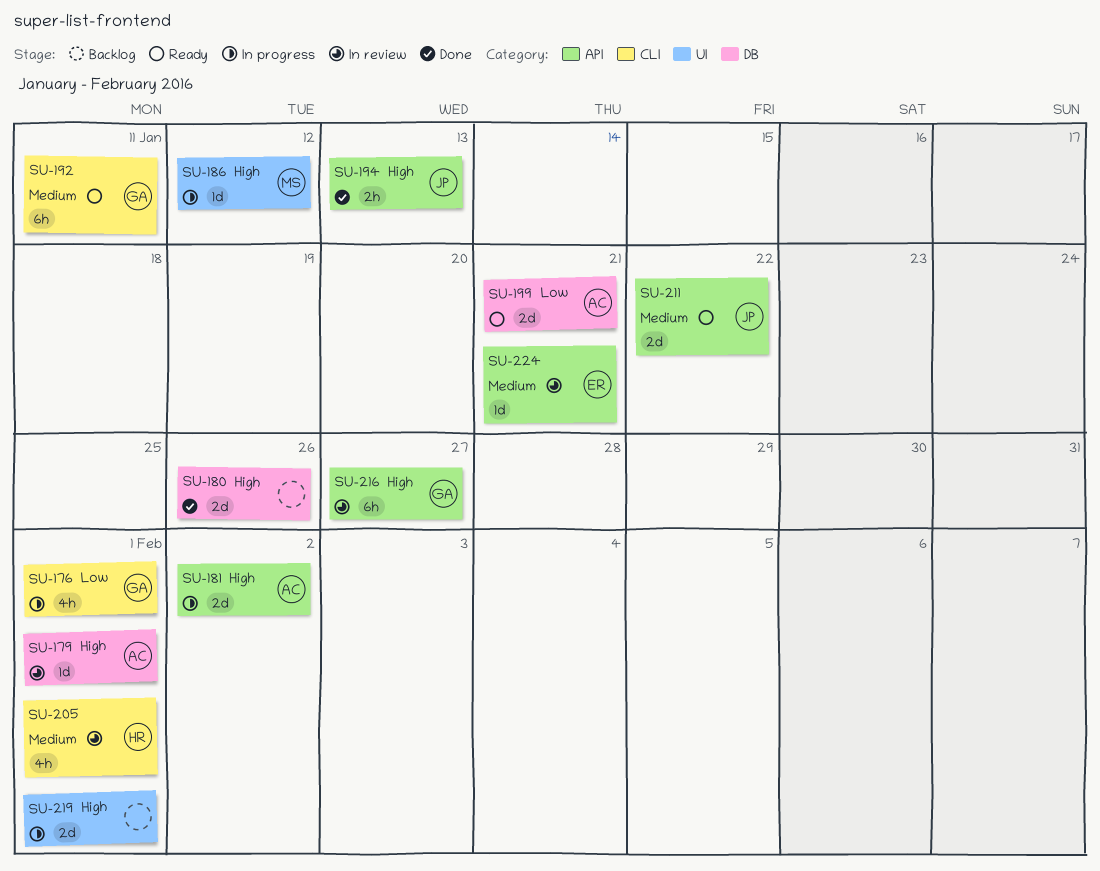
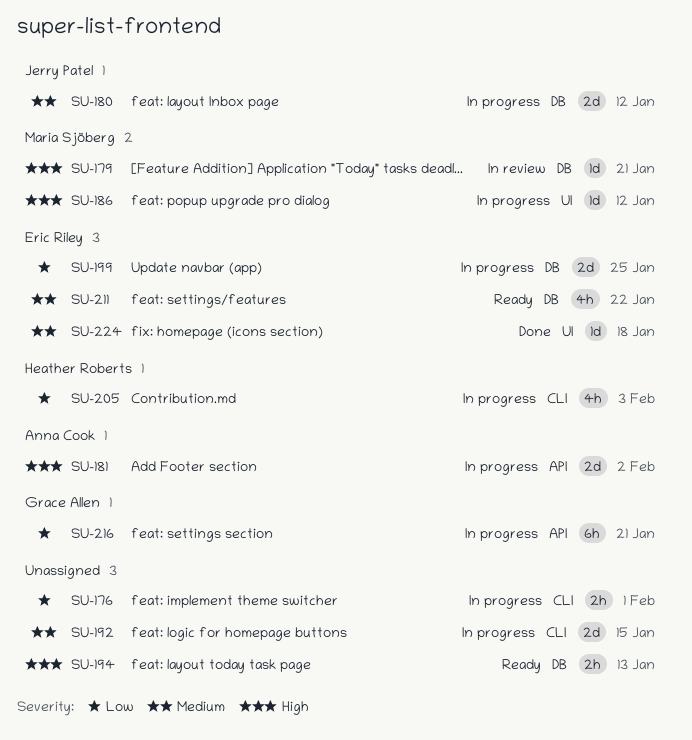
SU-176, owner: Grace Allen -> none
SU-176, estimate: 4h -> 2h
SU-179, owner: Anna Cook -> Maria Sjöberg
SU-179, due: Feb 1 -> Jan 21
SU-180, status: Done -> In progress
SU-180, owner: none -> Jerry Patel
SU-180, priority: High -> Medium
SU-180, due: Jan 26 -> Jan 12
SU-192, status: Ready -> In progress
SU-192, owner: Grace Allen -> none
SU-192, estimate: 6h -> 2d
SU-192, due: Jan 11 -> Jan 15
SU-194, status: Done -> Ready
SU-194, owner: Jerry Patel -> none
SU-194, label: API -> DB
SU-199, status: Ready -> In progress
SU-199, owner: Anna Cook -> Eric Riley
SU-199, due: Jan 21 -> Jan 25
SU-205, status: In review -> In progress
SU-205, priority: Medium -> Low
SU-205, due: Feb 1 -> Feb 3
SU-211, owner: Jerry Patel -> Eric Riley
SU-211, label: API -> DB
SU-211, estimate: 2d -> 4h
SU-216, status: In review -> In progress
SU-216, priority: High -> Low
SU-216, due: Jan 27 -> Jan 21
SU-219: present -> none
SU-224, status: In review -> Done
SU-224, label: API -> UI
SU-224, due: Jan 21 -> Jan 18

